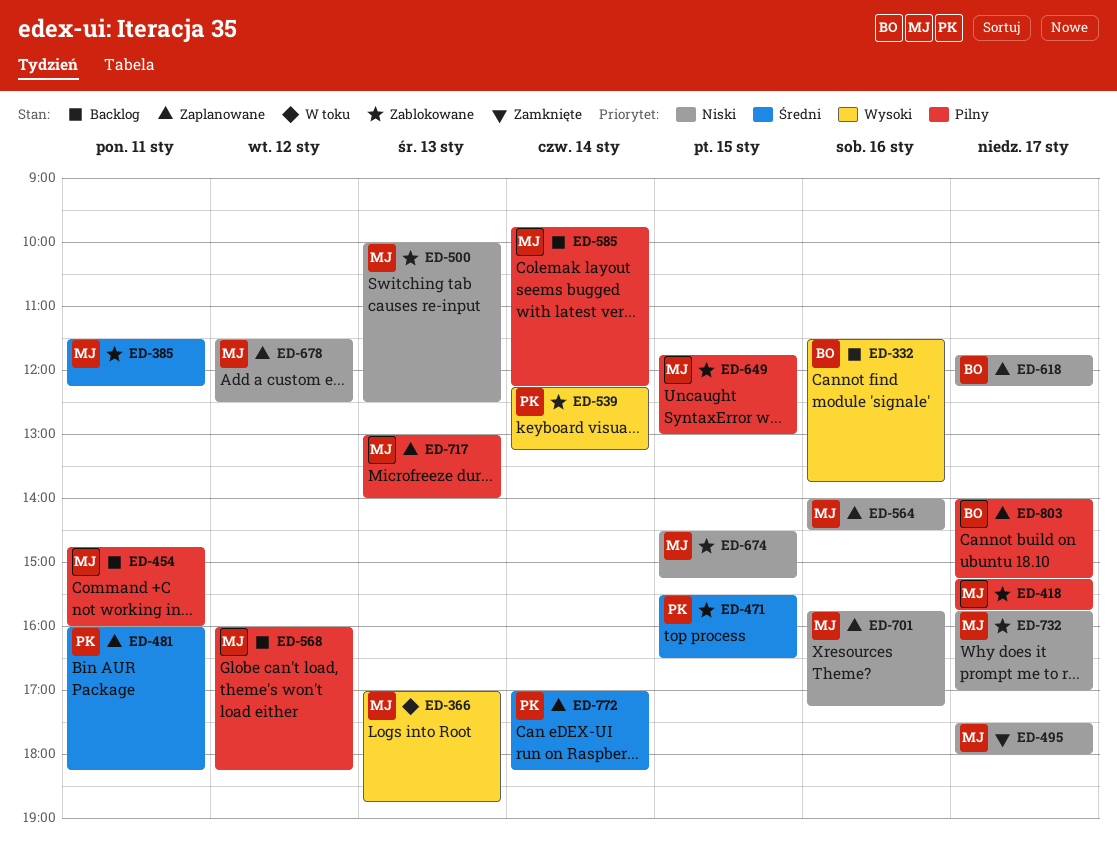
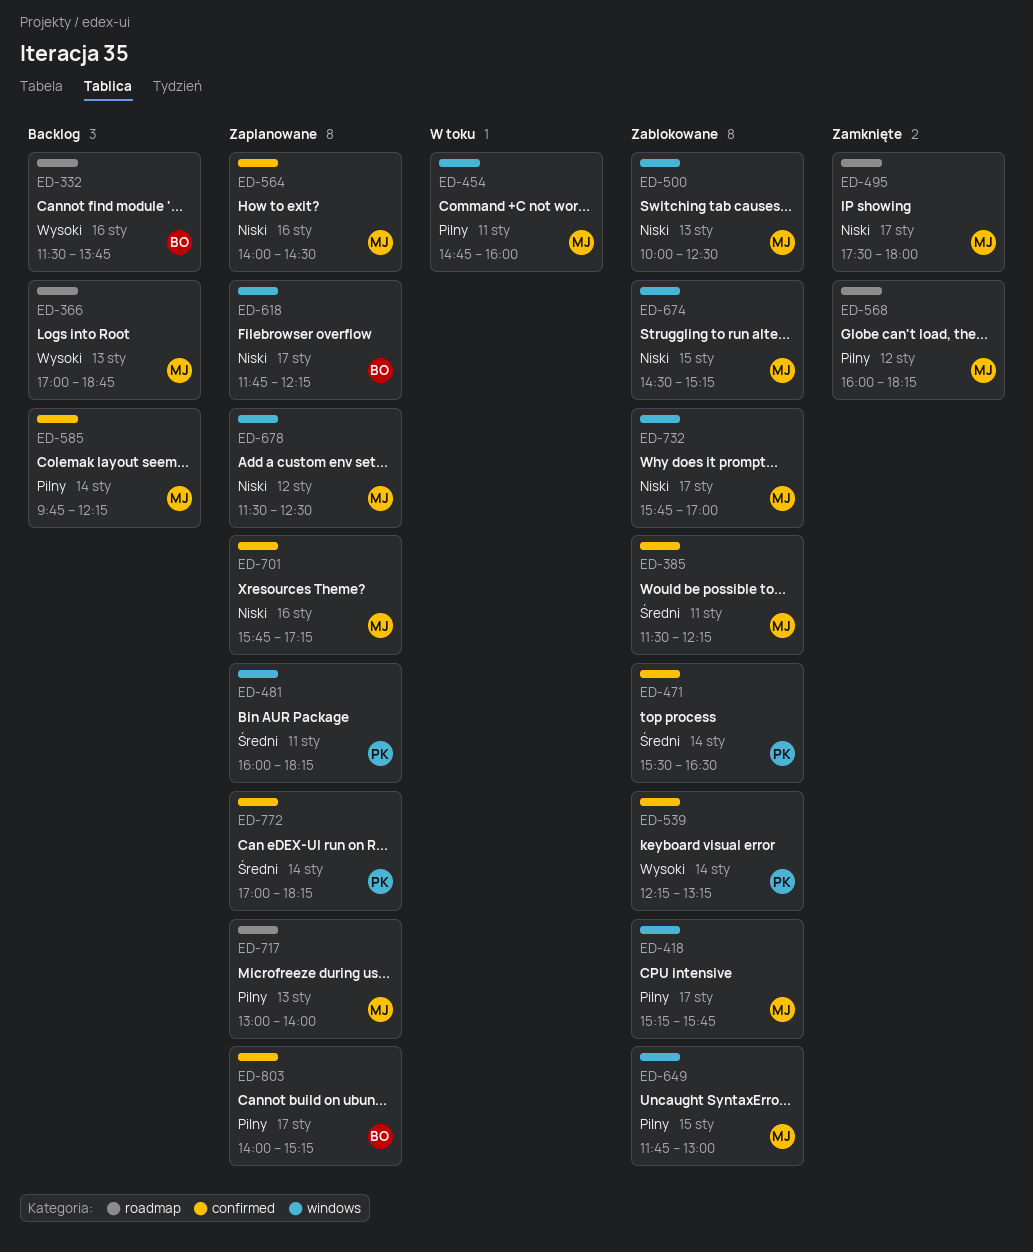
ED-366, status: W toku -> Backlog
ED-454, status: Backlog -> W toku
ED-471, day: Jan 15 -> Jan 14
ED-568, status: Backlog -> Zamknięte

